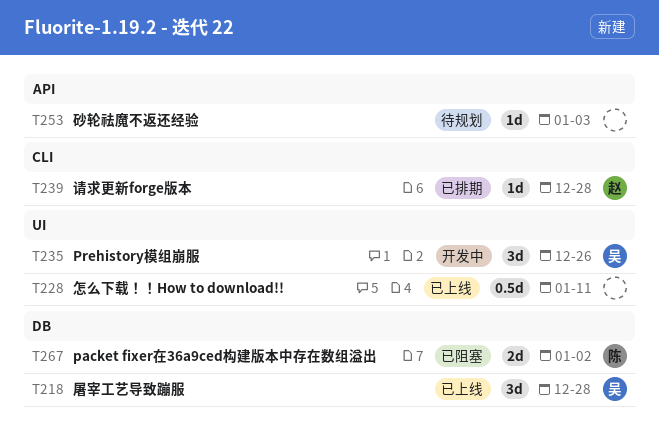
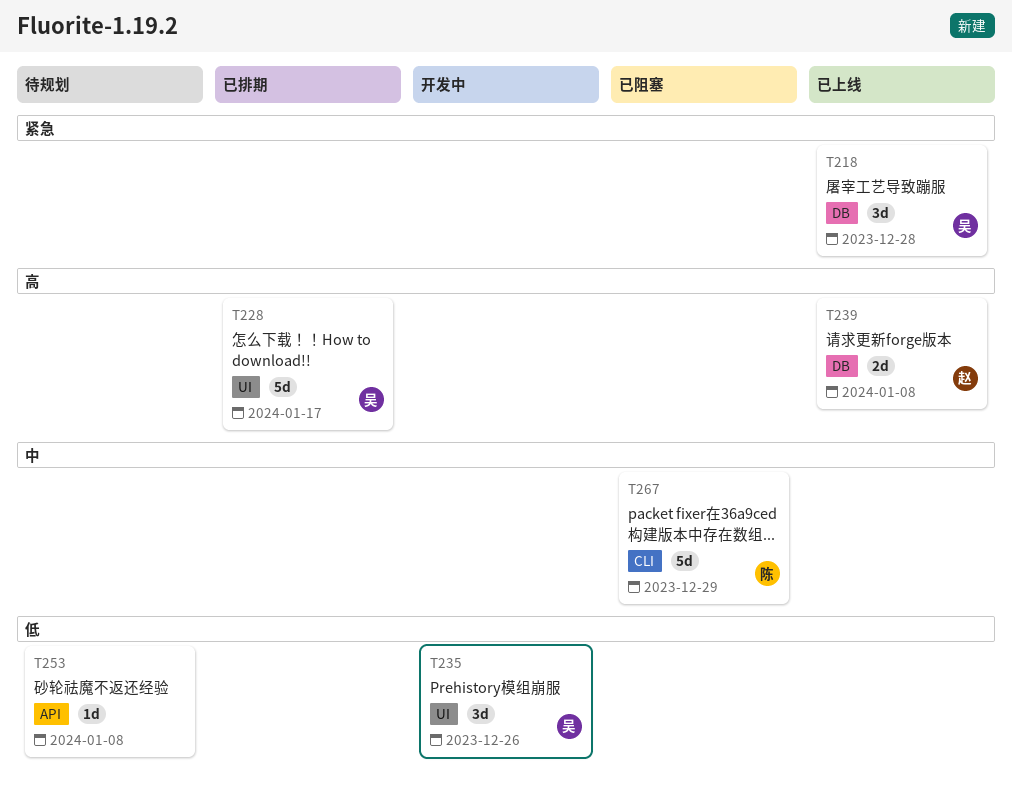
T228, status: 已上线 -> 已排期
T228, owner: none -> 吴
T228, estimate: 0.5d -> 5d
T228, due: Jan 11 -> Jan 17
T239, status: 已排期 -> 已上线
T239, label: CLI -> DB
T239, estimate: 1d -> 2d
T239, due: Dec 28 -> Jan 8
T253, due: Jan 3 -> Jan 8
T267, label: DB -> CLI
T267, estimate: 2d -> 5d
T267, due: Jan 2 -> Dec 29

